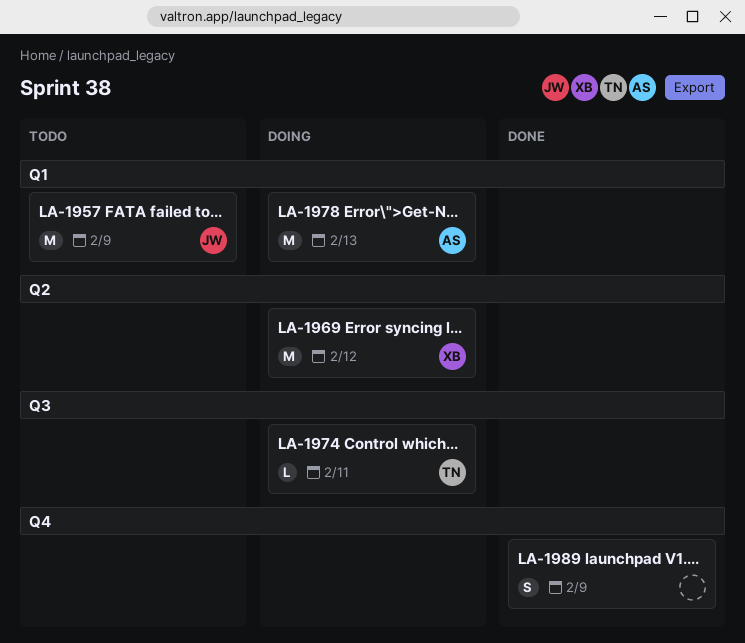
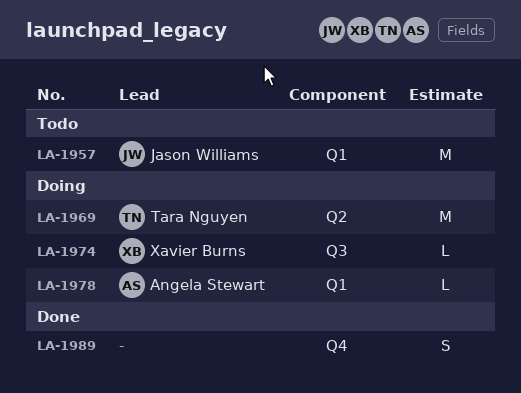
LA-1969, owner: Xavier Burns -> Tara Nguyen
LA-1974, owner: Tara Nguyen -> Xavier Burns
LA-1978, estimate: M -> L

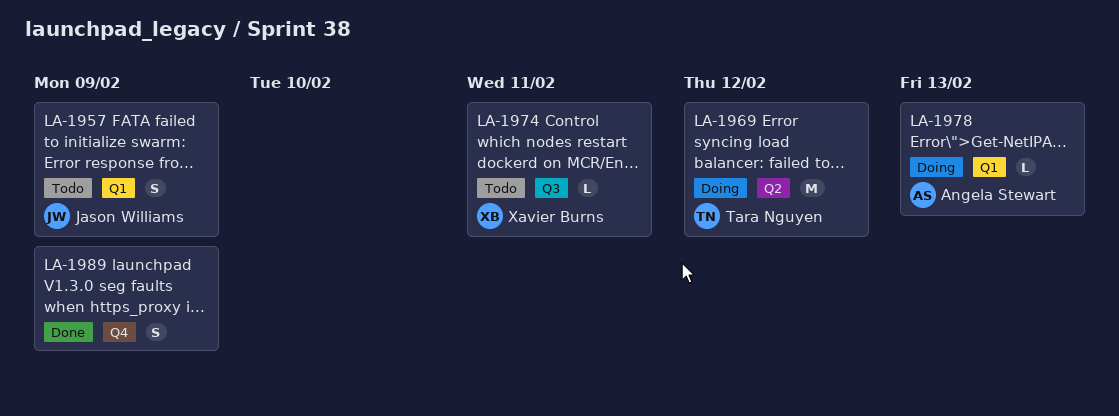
LA-1957, estimate: M -> S
LA-1974, status: Doing -> Todo

